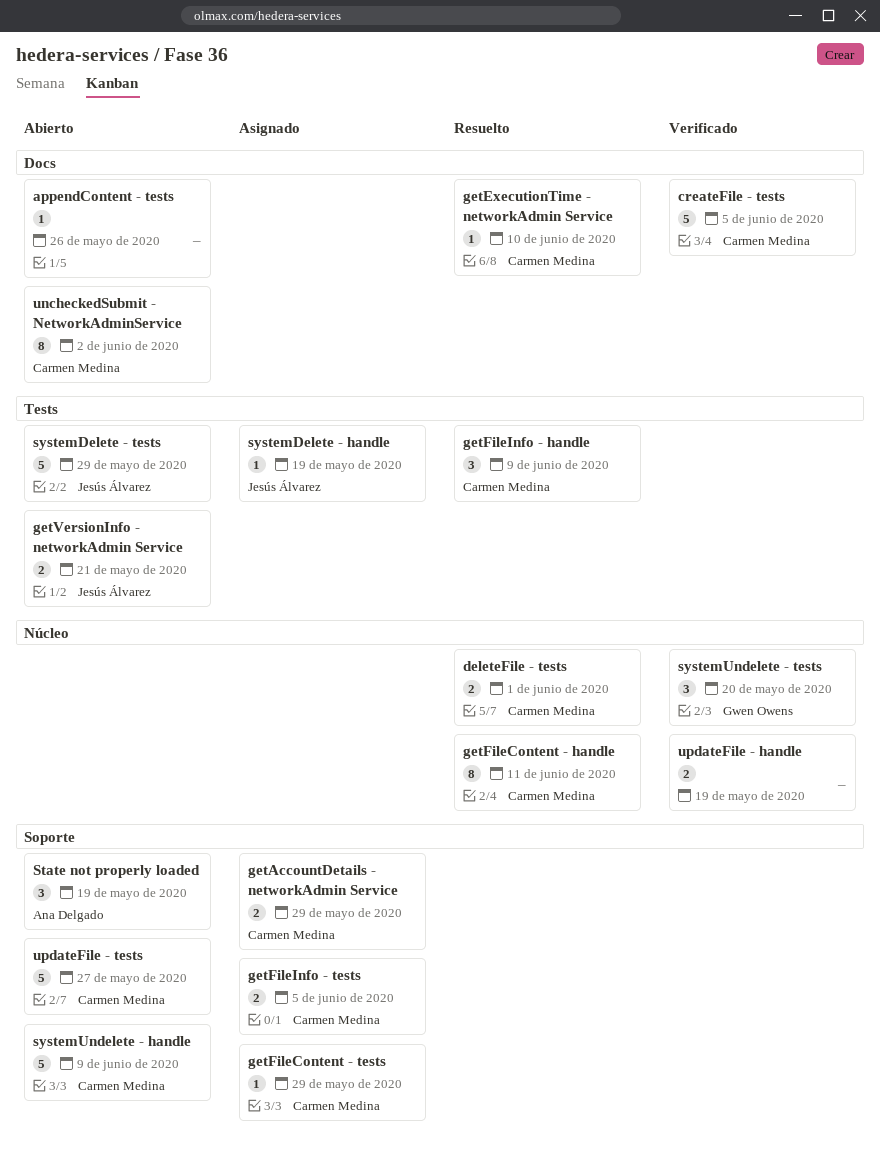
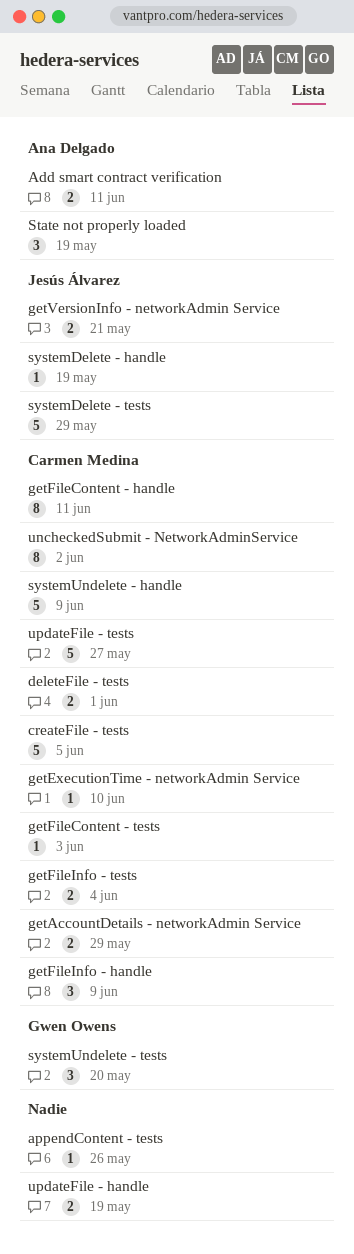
Add smart contract verification: none -> present
getFileContent - tests, due: May 29 -> Jun 3
getFileInfo - tests, due: Jun 5 -> Jun 4

